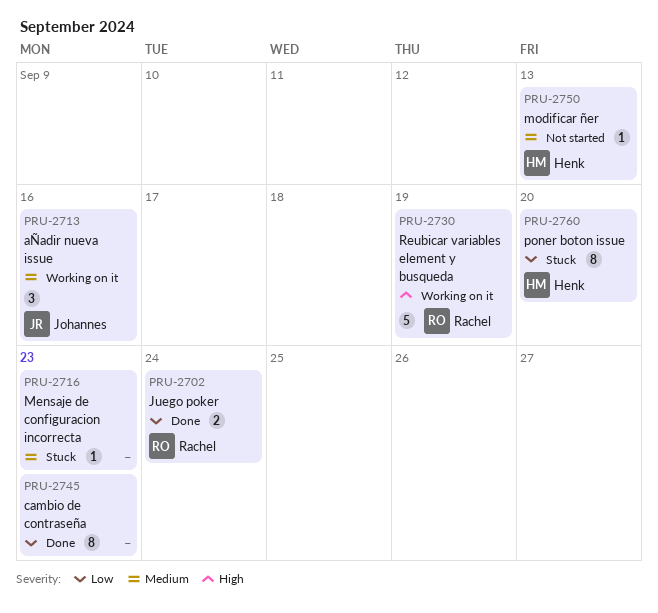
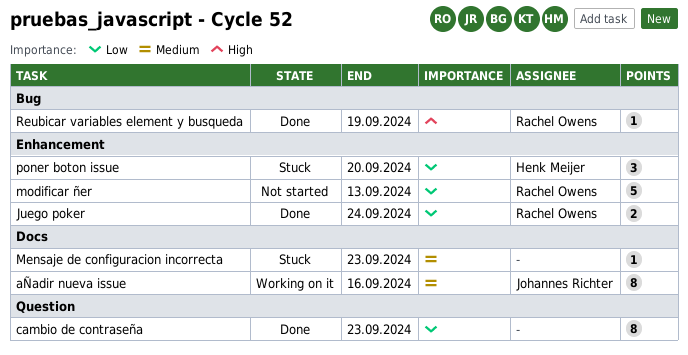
aÑadir nueva issue, estimate: 3 -> 8
modificar ñer, owner: Henk Meijer -> Rachel Owens
modificar ñer, priority: Medium -> Low
modificar ñer, estimate: 1 -> 5
poner boton issue, estimate: 8 -> 3
Reubicar variables element y busqueda, status: Working on it -> Done
Reubicar variables element y busqueda, estimate: 5 -> 1

